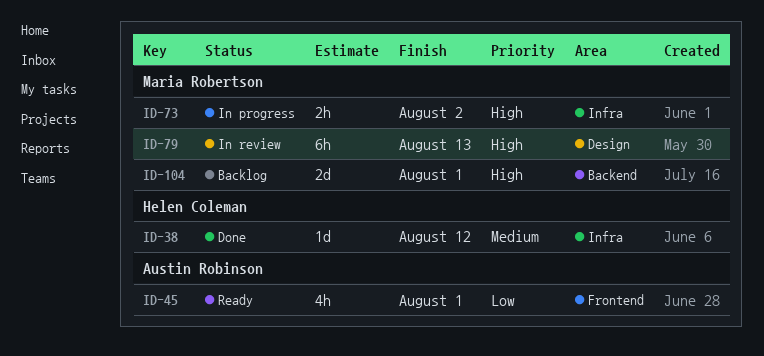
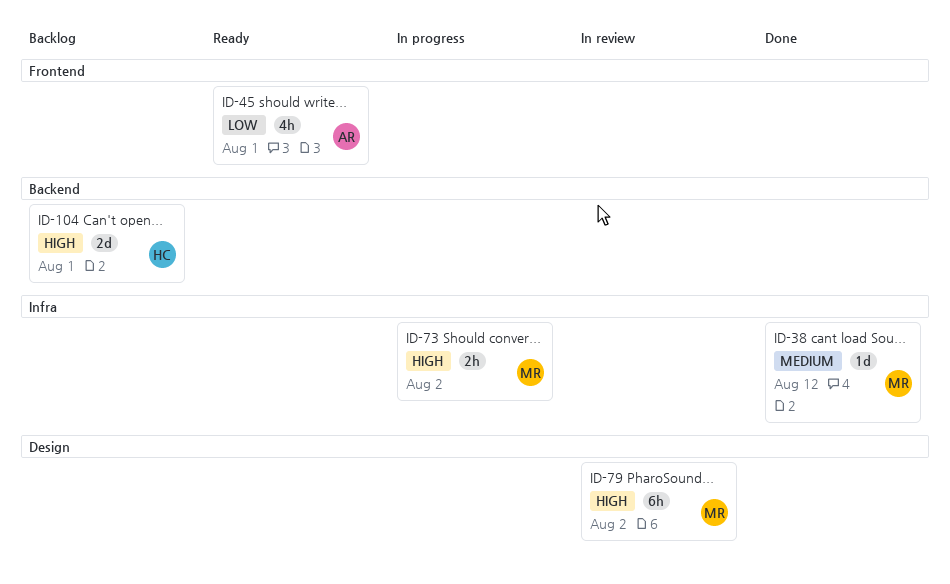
ID-38, owner: Helen Coleman -> Maria Robertson
ID-79, due: Aug 13 -> Aug 2
ID-104, owner: Maria Robertson -> Helen Coleman

